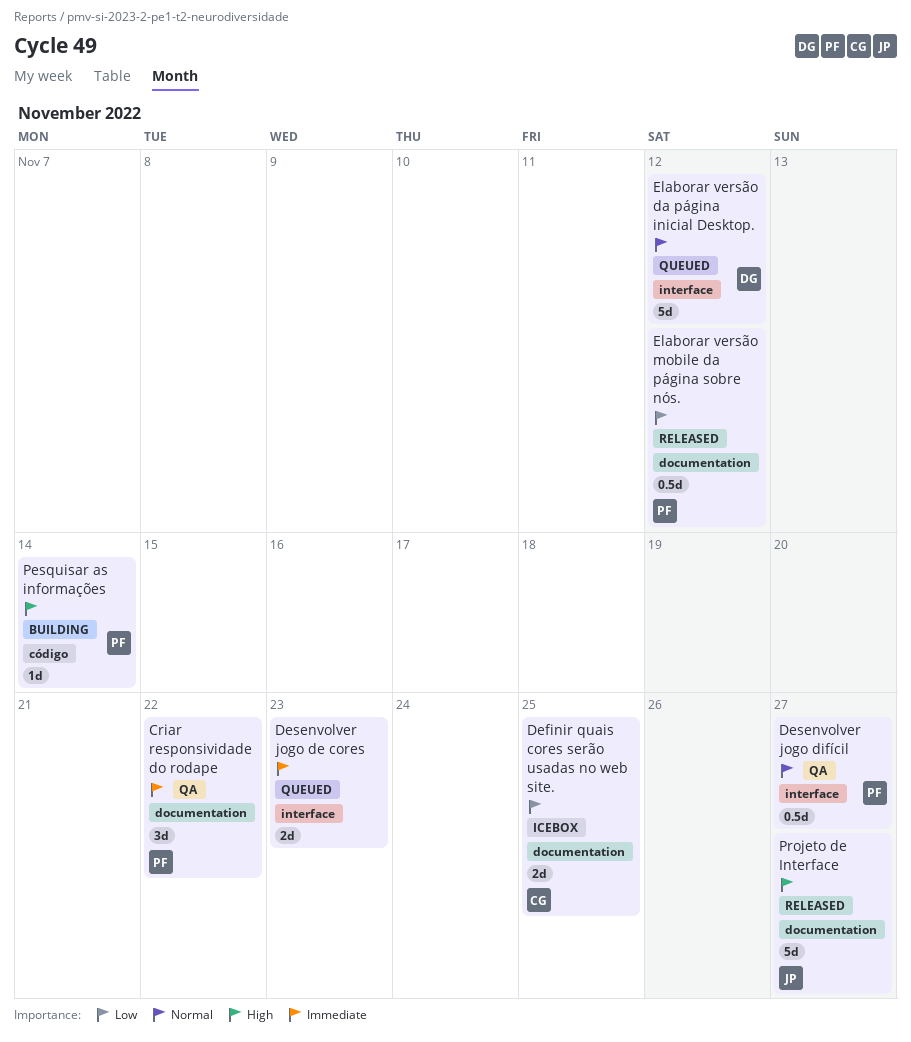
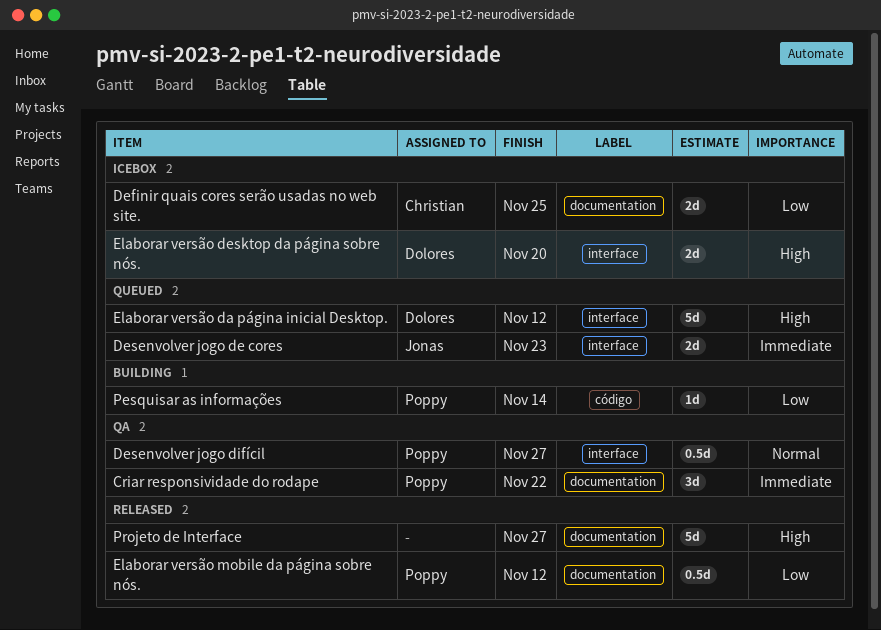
Desenvolver jogo de cores, owner: none -> Jonas
Elaborar versão da página inicial Desktop., priority: Normal -> High
Elaborar versão desktop da página sobre nós.: none -> present
Pesquisar as informações, priority: High -> Low
Projeto de Interface, owner: Jonas -> none

